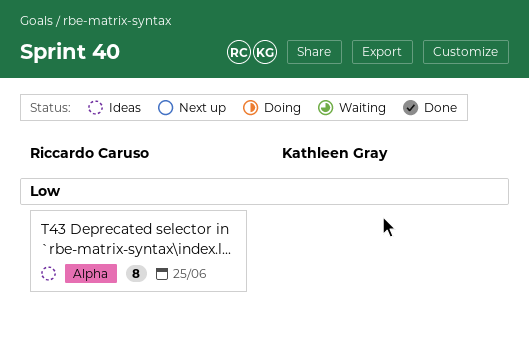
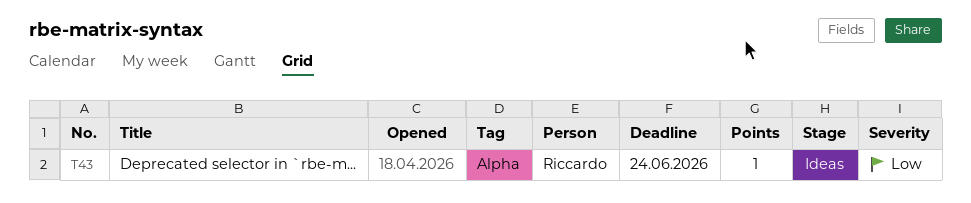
T43, estimate: 8 -> 1
T43, due: Jun 25 -> Jun 24

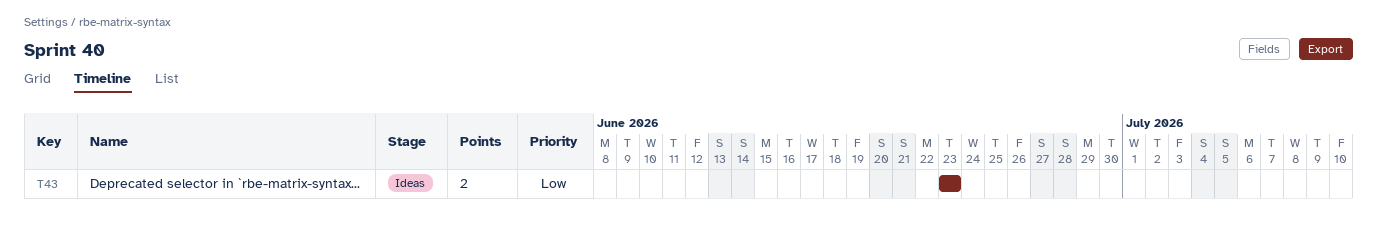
T43, estimate: 1 -> 2
T43, due: Jun 24 -> Jun 23

